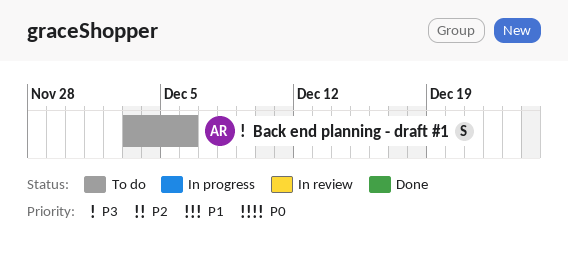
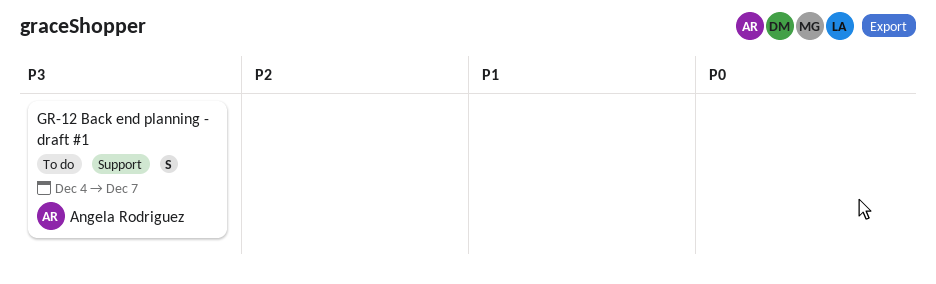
Back end planning - draft #1, start: Dec 3 -> Dec 4
Back end planning - draft #1, due: Dec 6 -> Dec 7

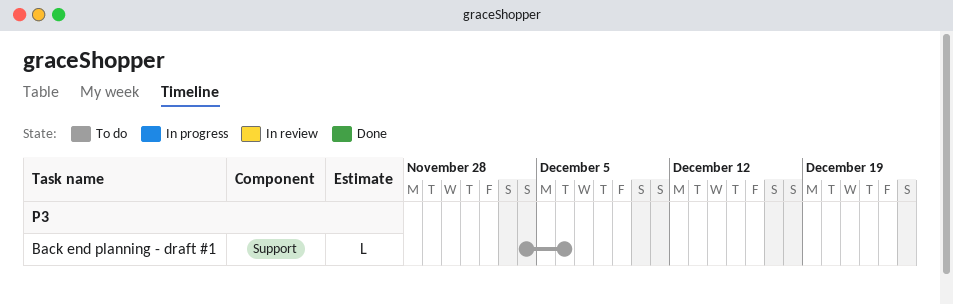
Back end planning - draft #1, estimate: S -> L
Back end planning - draft #1, due: Dec 7 -> Dec 6

